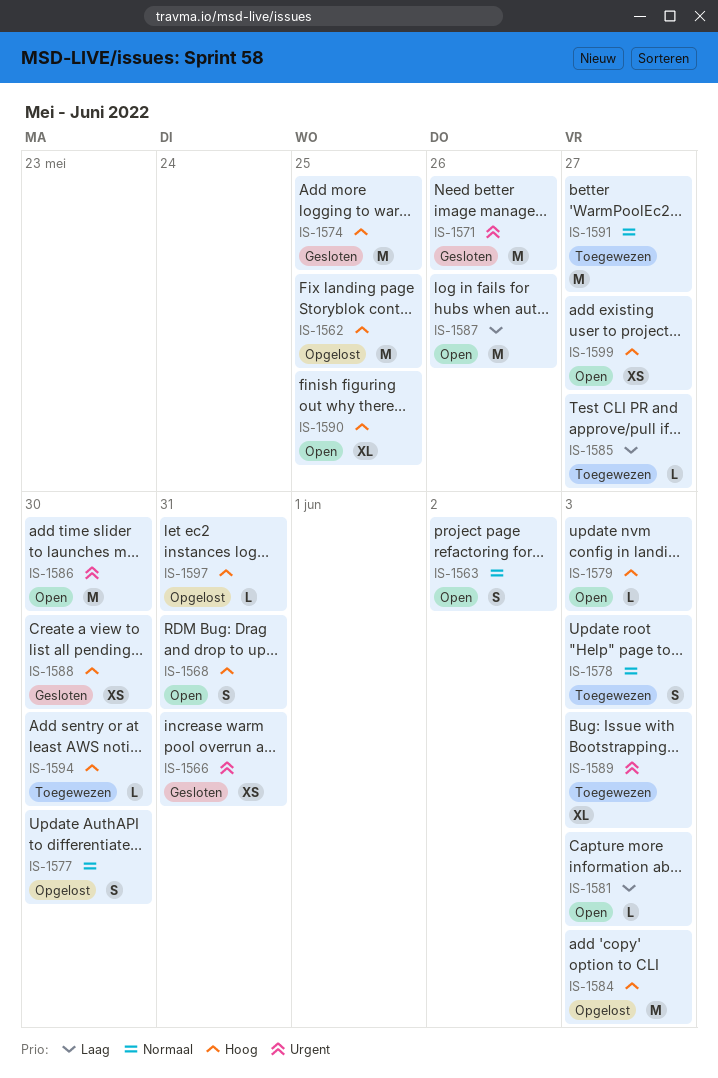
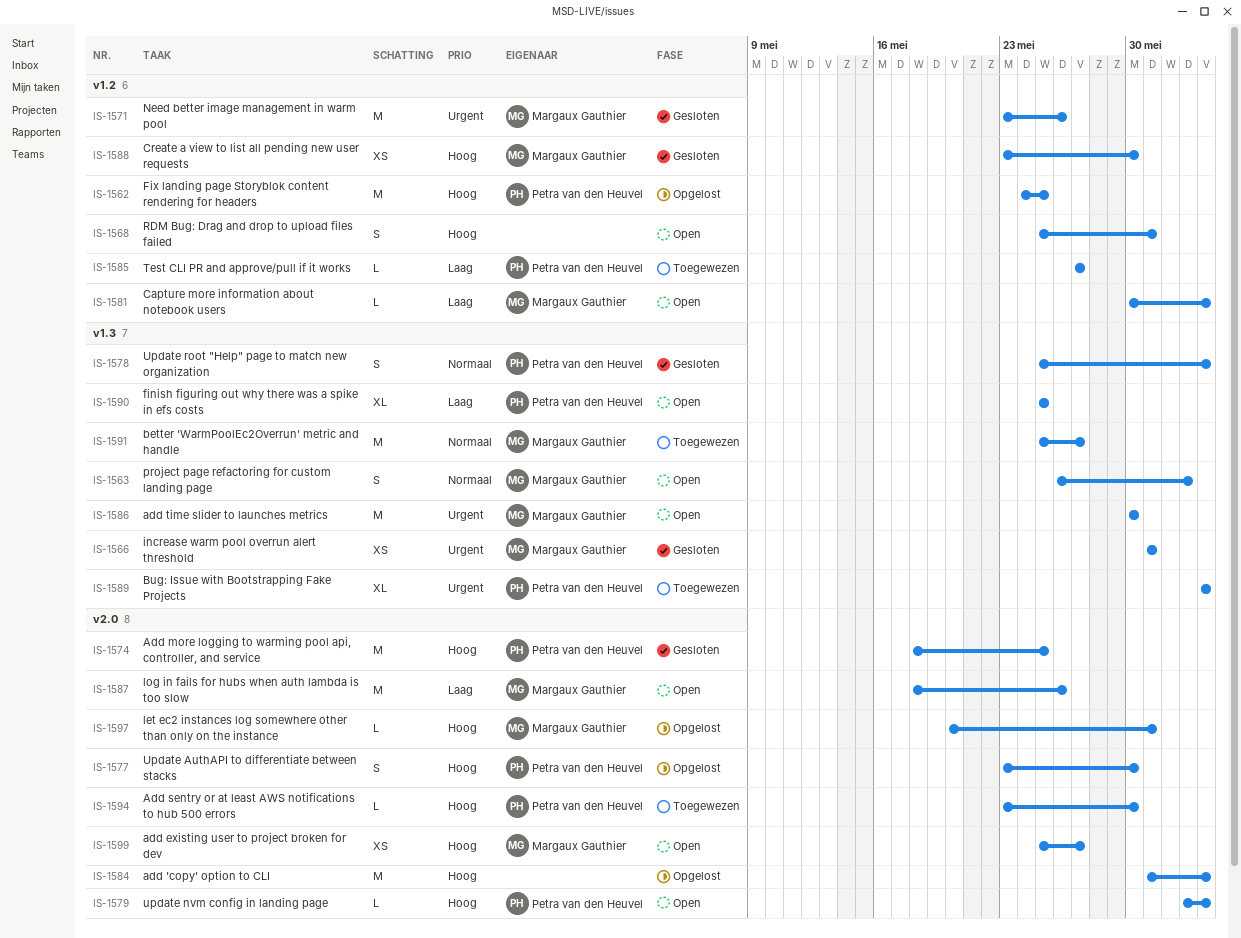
IS-1577, priority: Normaal -> Hoog
IS-1578, status: Toegewezen -> Gesloten
IS-1590, priority: Hoog -> Laag

